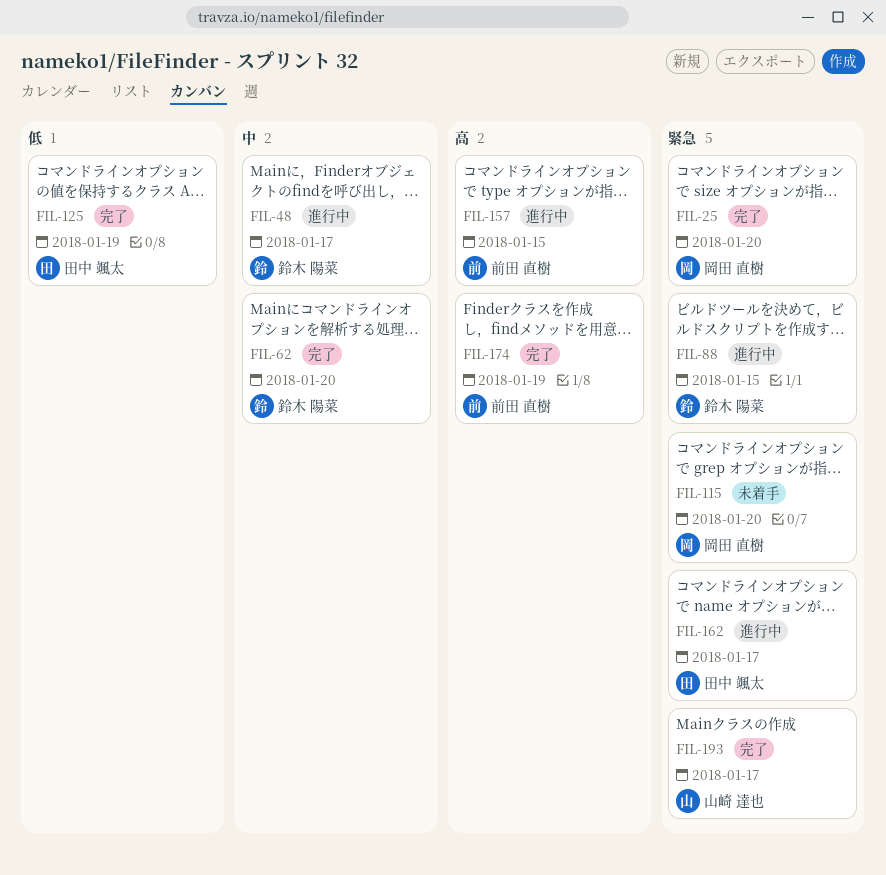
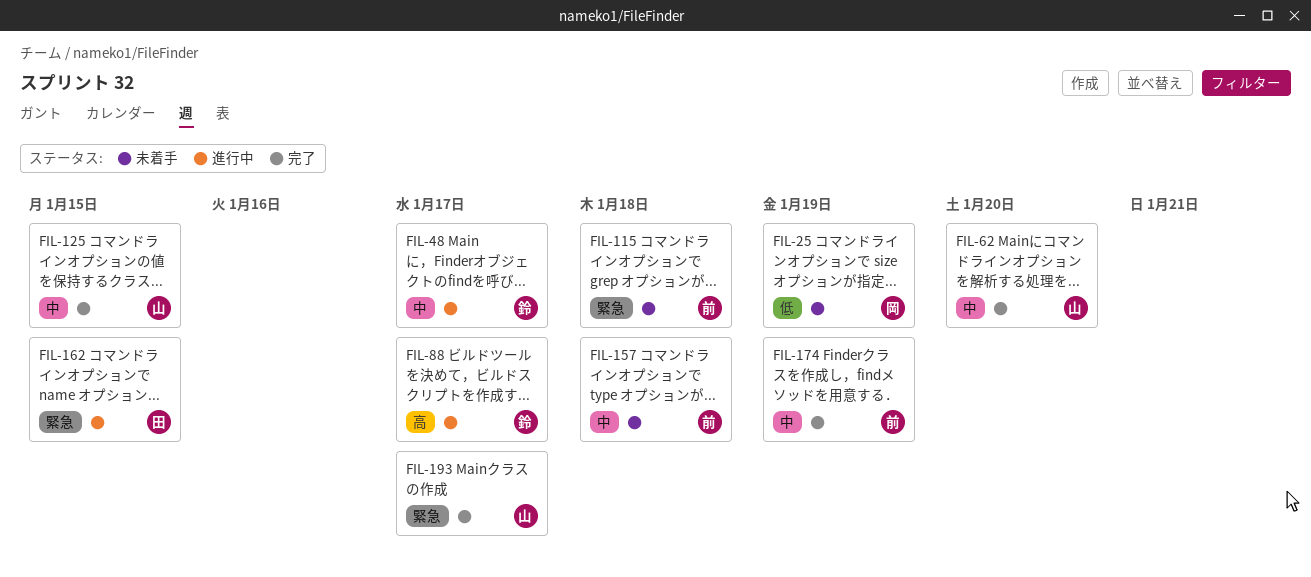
FIL-25, status: 完了 -> 未着手
FIL-25, priority: 緊急 -> 低
FIL-25, due: Jan 20 -> Jan 19
FIL-62, owner: 鈴木 陽菜 -> 山崎 達也
FIL-88, priority: 緊急 -> 高
FIL-88, due: Jan 15 -> Jan 17
FIL-115, owner: 岡田 直樹 -> 前田 直樹
FIL-115, due: Jan 20 -> Jan 18
FIL-125, owner: 田中 颯太 -> 山崎 達也
FIL-125, priority: 低 -> 中
FIL-125, due: Jan 19 -> Jan 15
FIL-157, status: 進行中 -> 未着手
FIL-157, priority: 高 -> 中
FIL-157, due: Jan 15 -> Jan 18
FIL-162, due: Jan 17 -> Jan 15
FIL-174, priority: 高 -> 中

